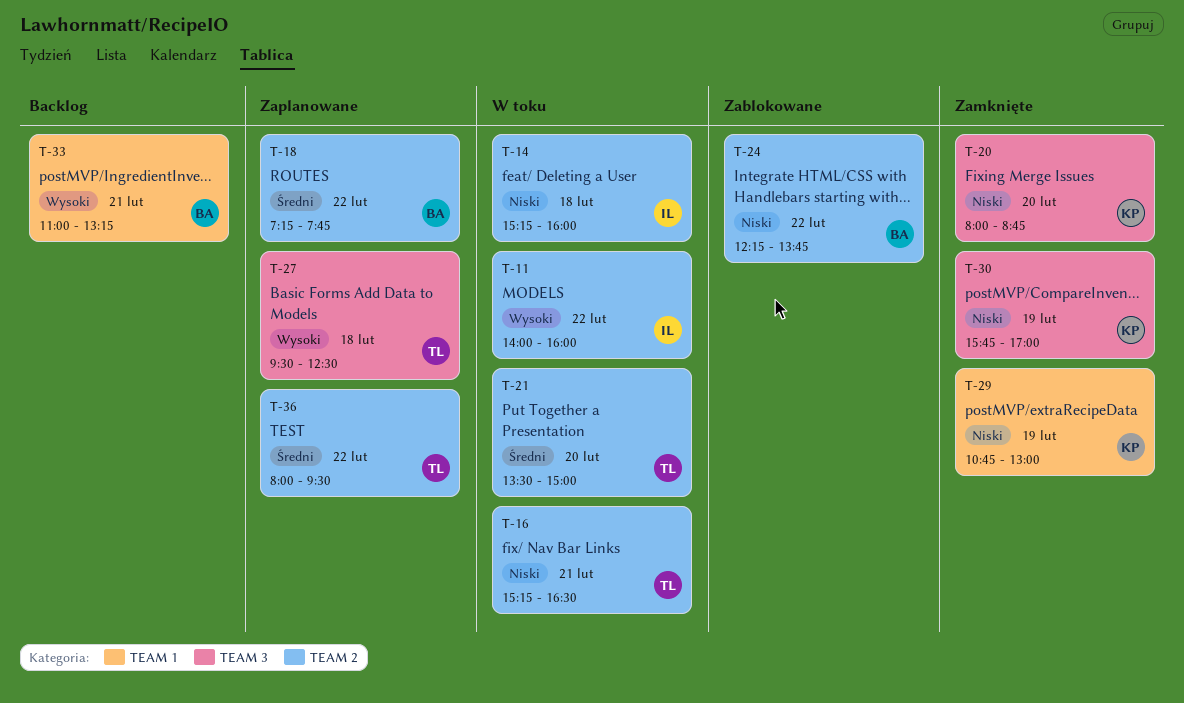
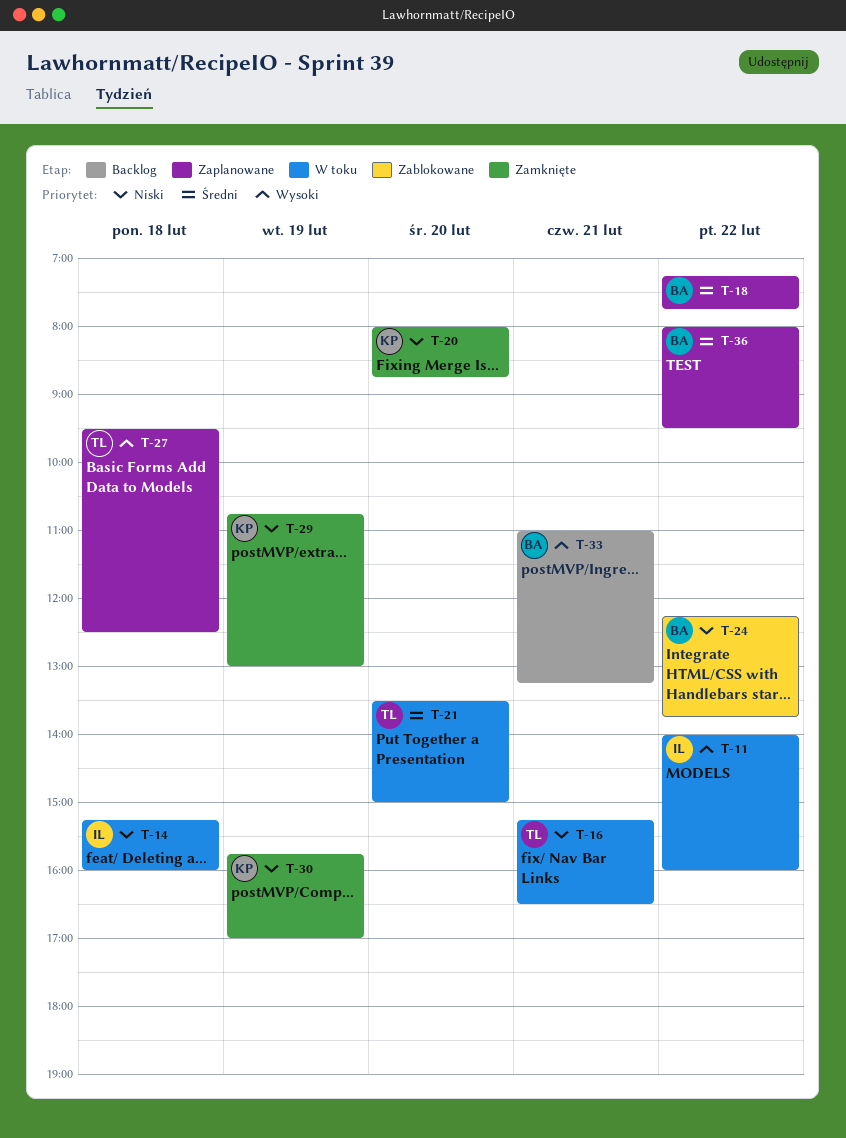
T-36, owner: TL -> BA

